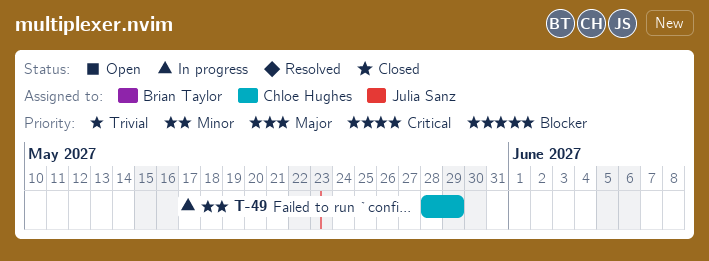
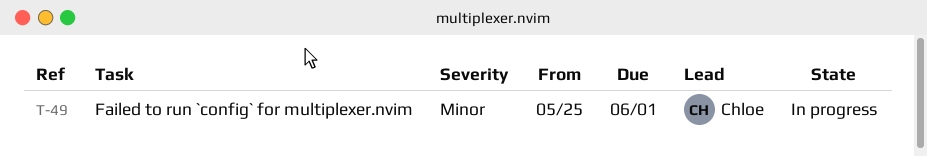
T-49, start: May 28 -> May 25
T-49, due: May 29 -> Jun 1

